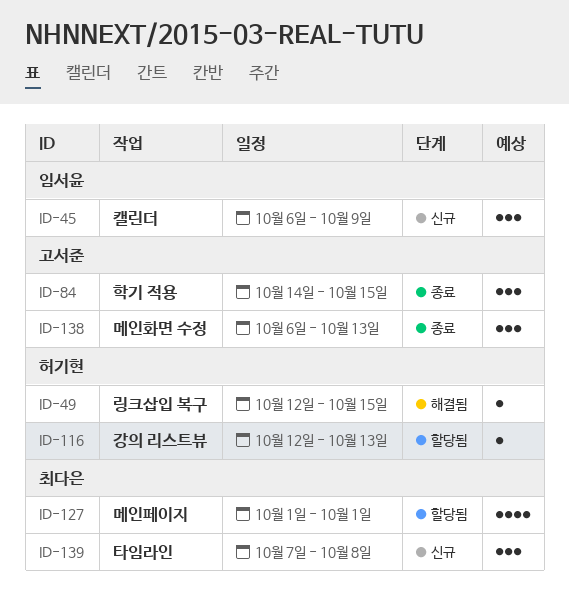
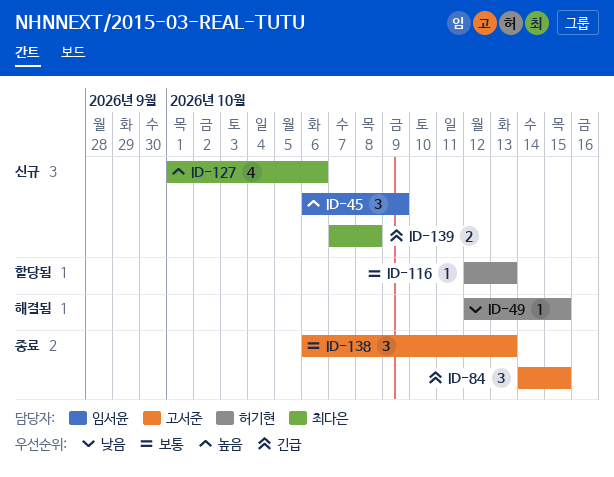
ID-127, status: 할당됨 -> 신규
ID-127, due: Oct 1 -> Oct 6
ID-139, estimate: 3 -> 2

